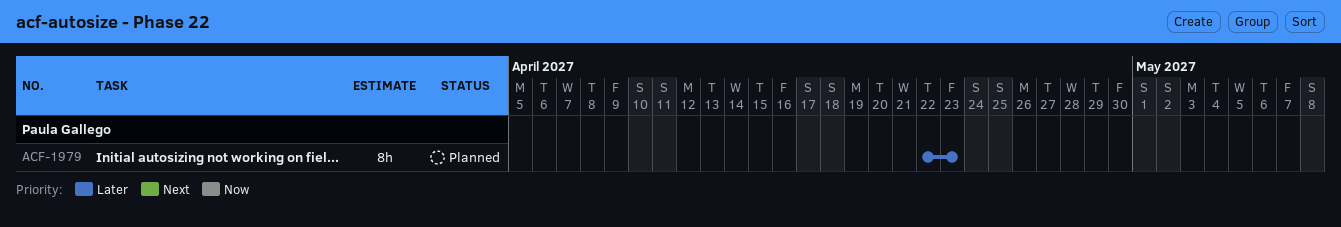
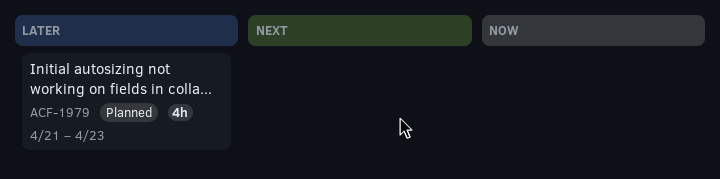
ACF-1979, estimate: 8h -> 4h
ACF-1979, start: Apr 22 -> Apr 21

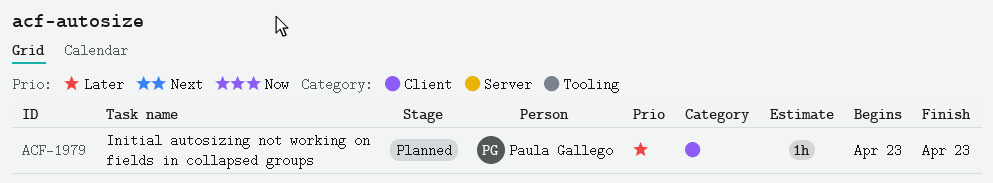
ACF-1979, estimate: 4h -> 1h
ACF-1979, start: Apr 21 -> Apr 23

